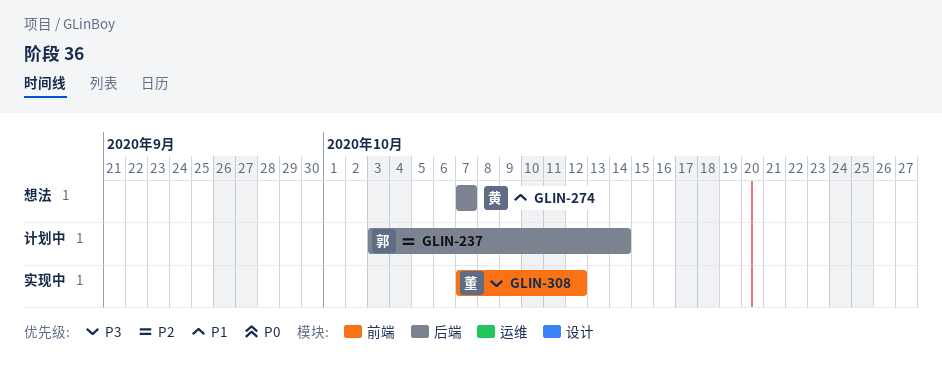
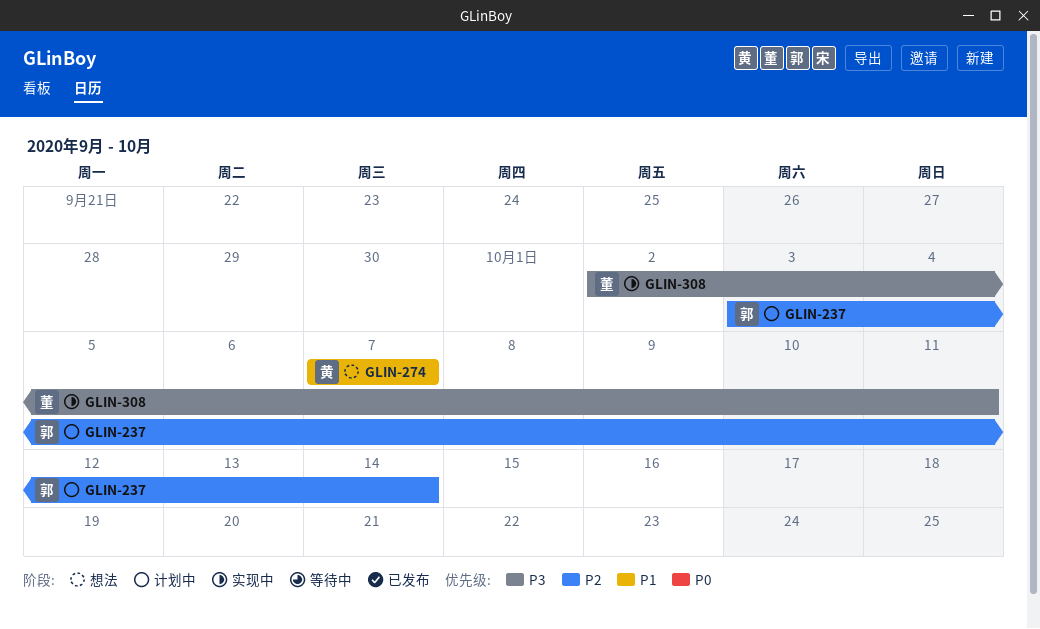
GLIN-308, start: Oct 7 -> Oct 2
GLIN-308, due: Oct 12 -> Oct 11

